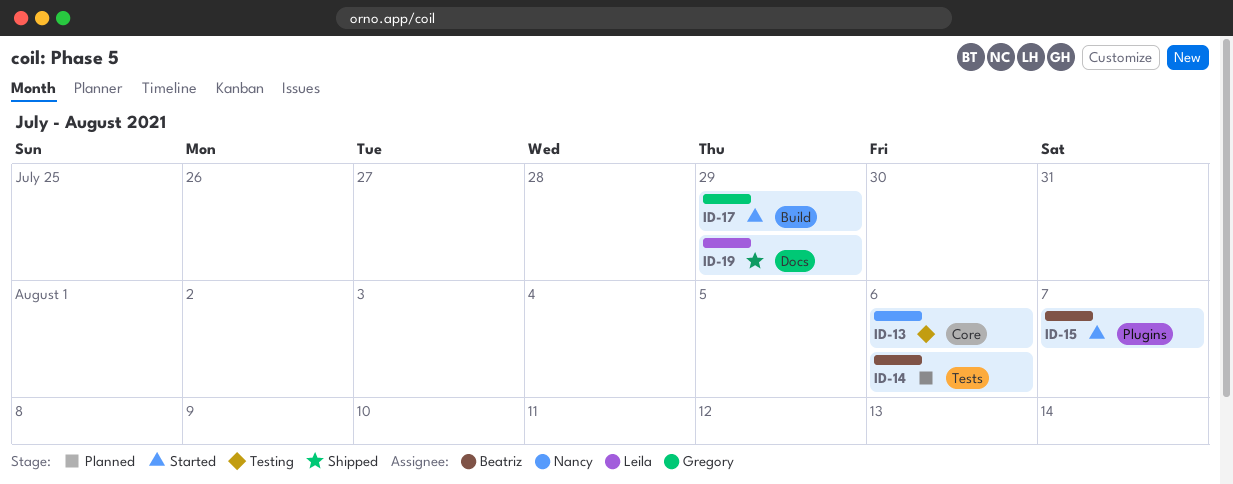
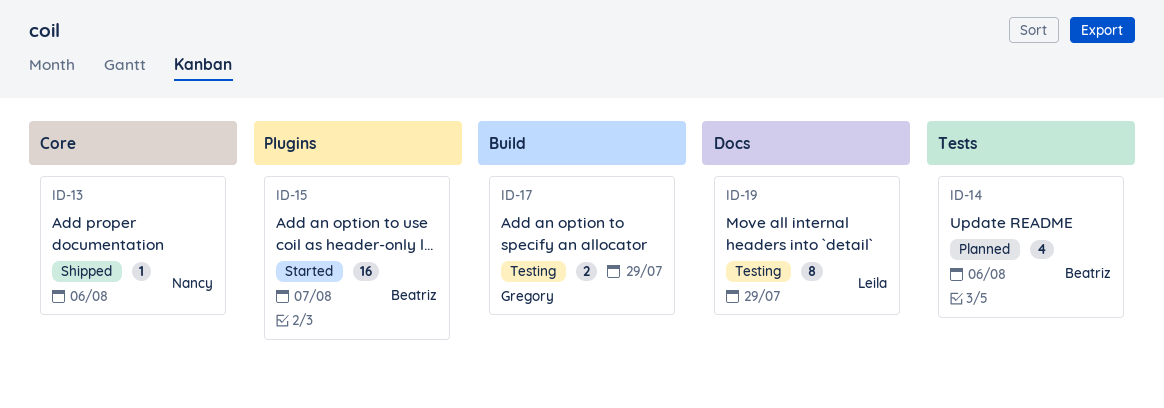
ID-13, status: Testing -> Shipped
ID-17, status: Started -> Testing
ID-19, status: Shipped -> Testing

